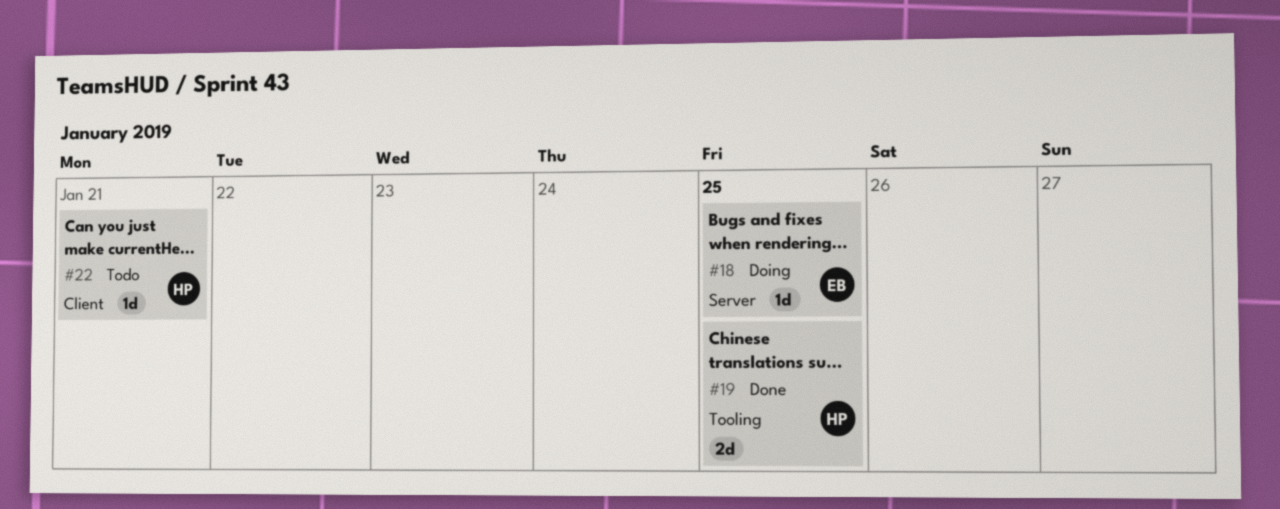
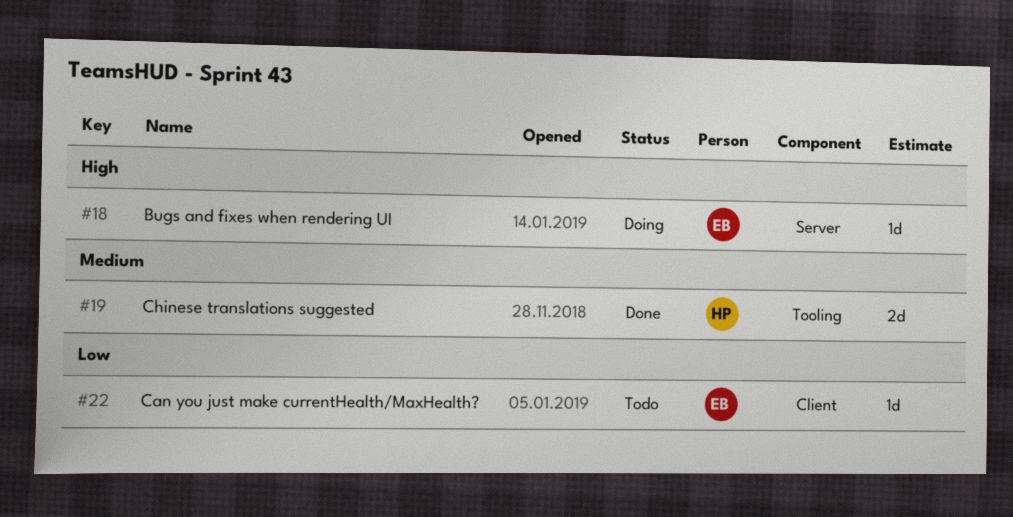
#22, owner: HP -> EB

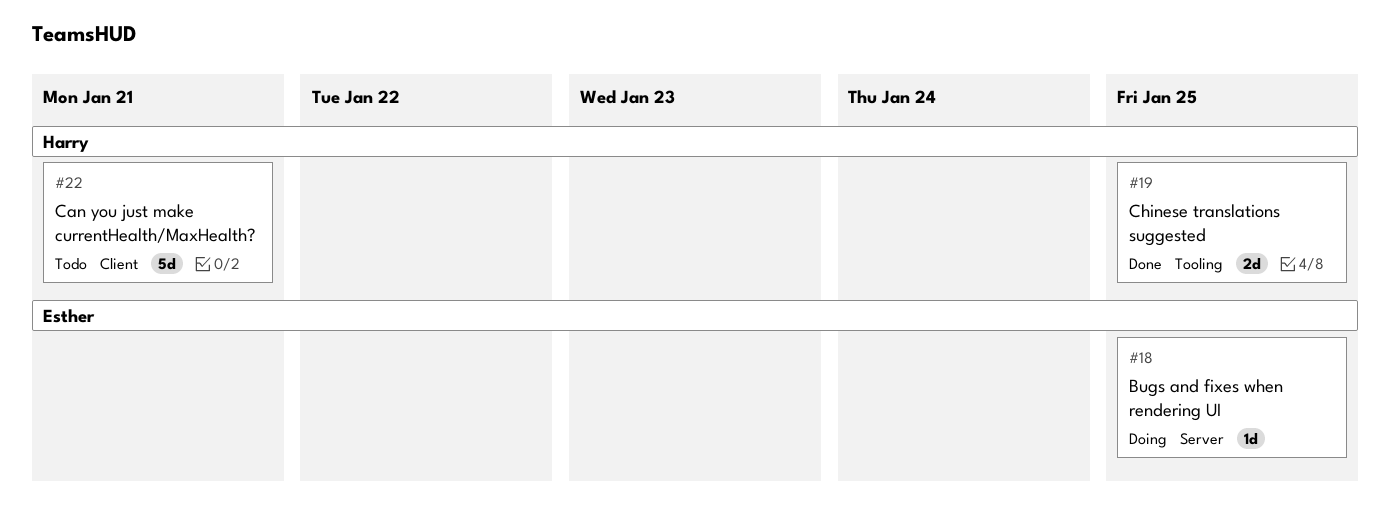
#22, owner: Esther -> Harry
#22, estimate: 1d -> 5d

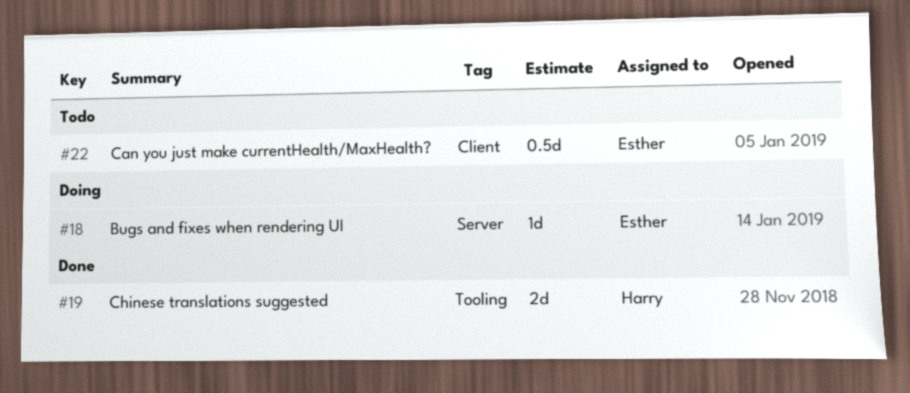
#22, owner: Harry -> Esther
#22, estimate: 5d -> 0.5d

